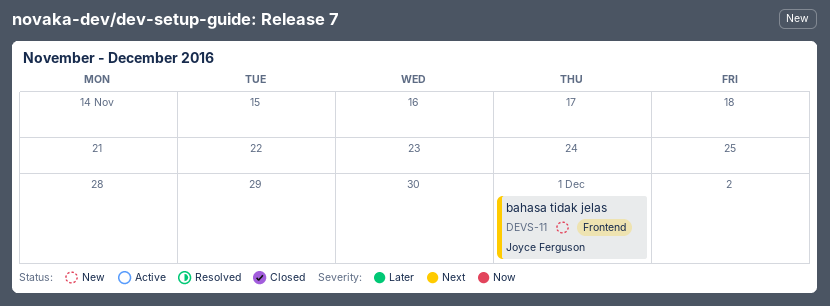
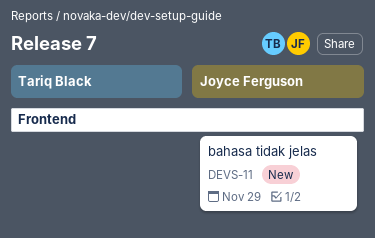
DEVS-11, due: Dec 1 -> Nov 29

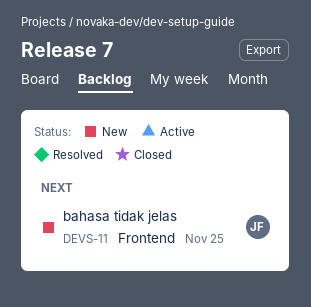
DEVS-11, due: Nov 29 -> Nov 25

